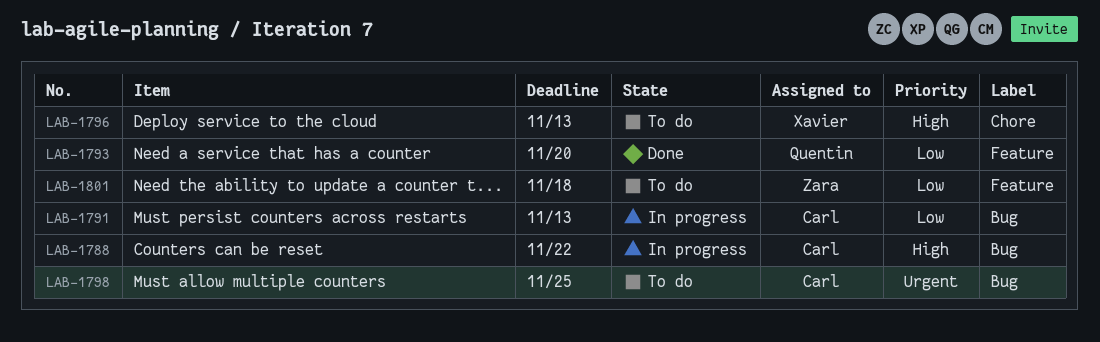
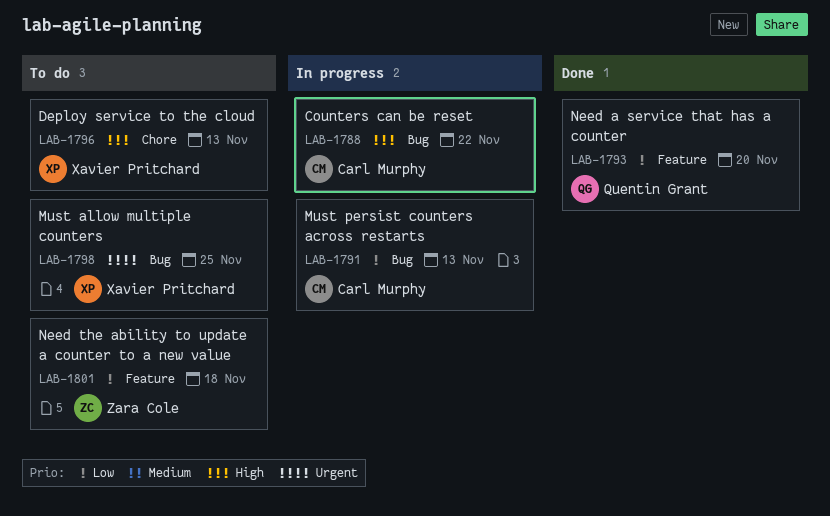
LAB-1798, owner: Carl Murphy -> Xavier Pritchard

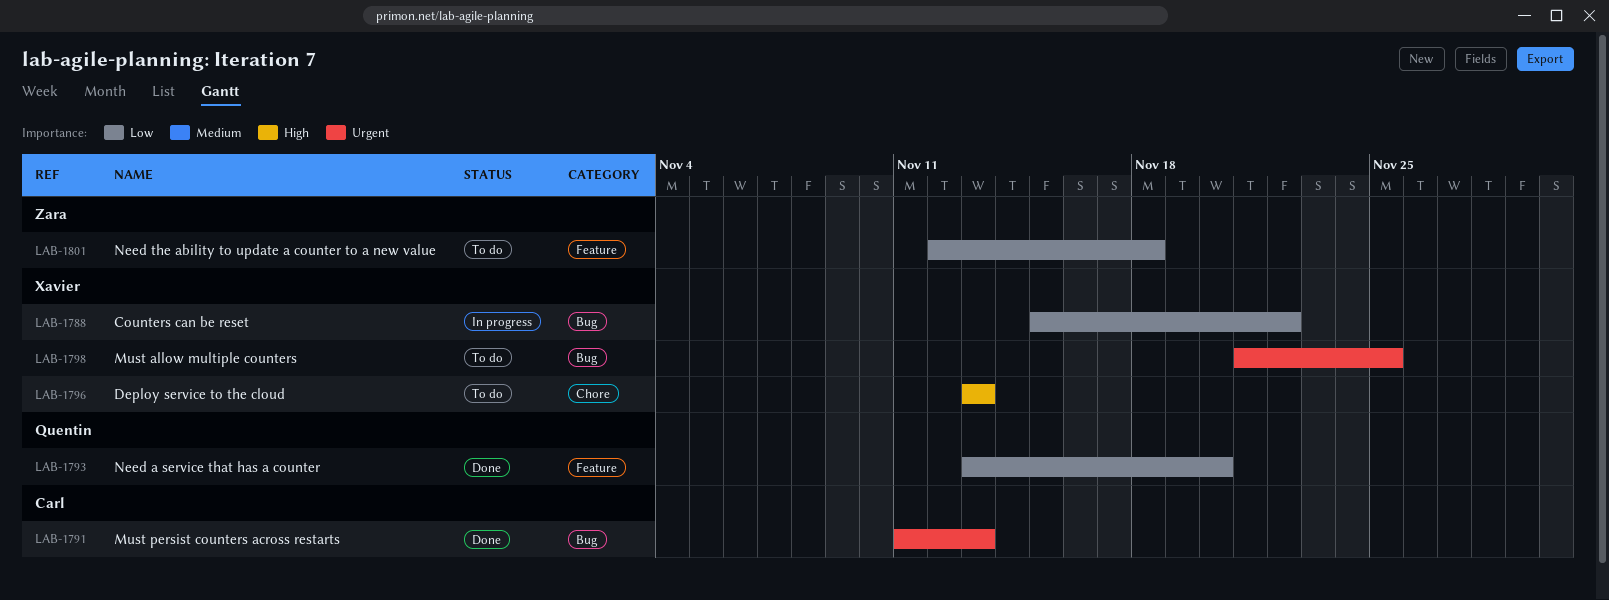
LAB-1788, owner: Carl Murphy -> Xavier Pritchard
LAB-1788, priority: High -> Low
LAB-1791, status: In progress -> Done
LAB-1791, priority: Low -> Urgent

